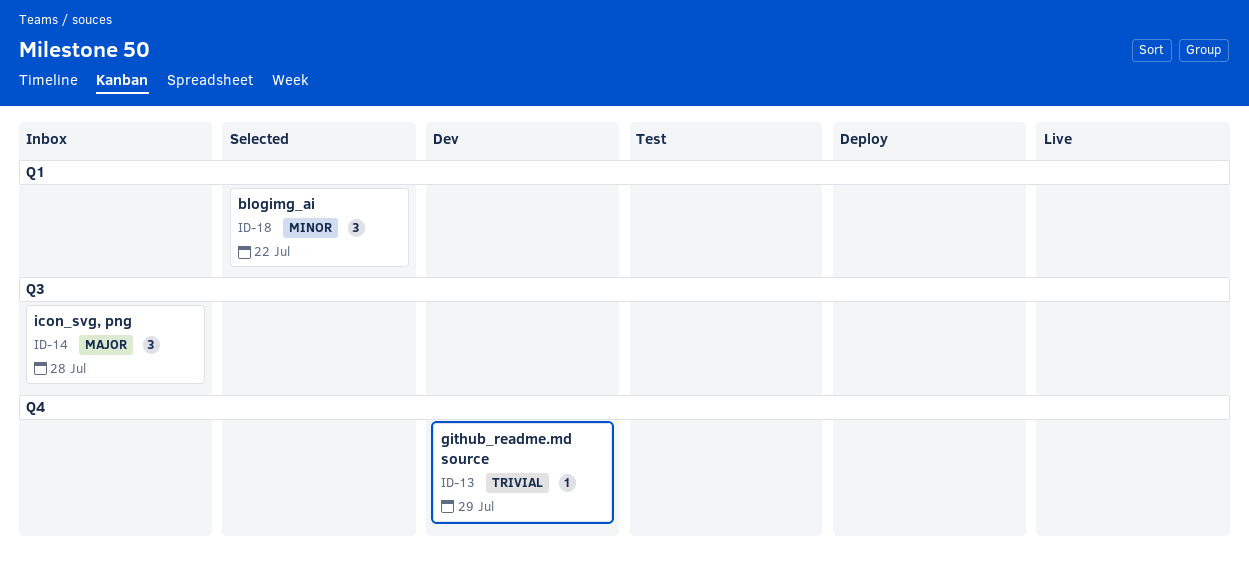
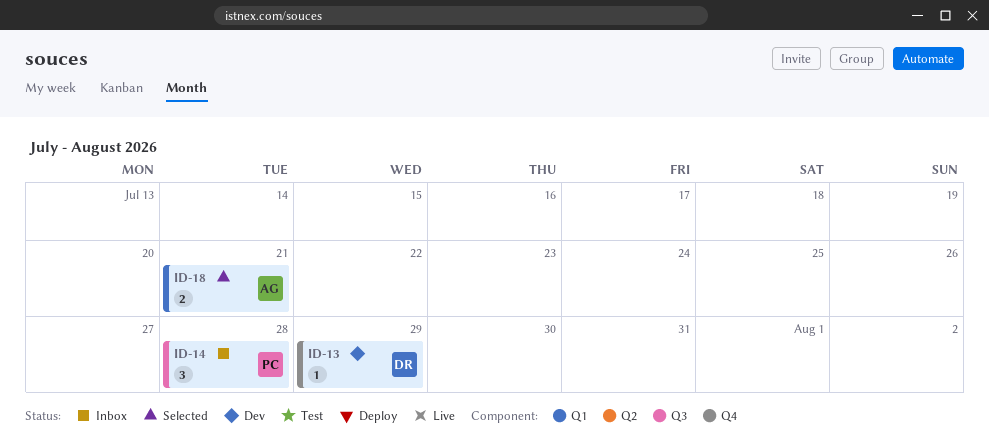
ID-18, estimate: 3 -> 2
ID-18, due: Jul 22 -> Jul 21

